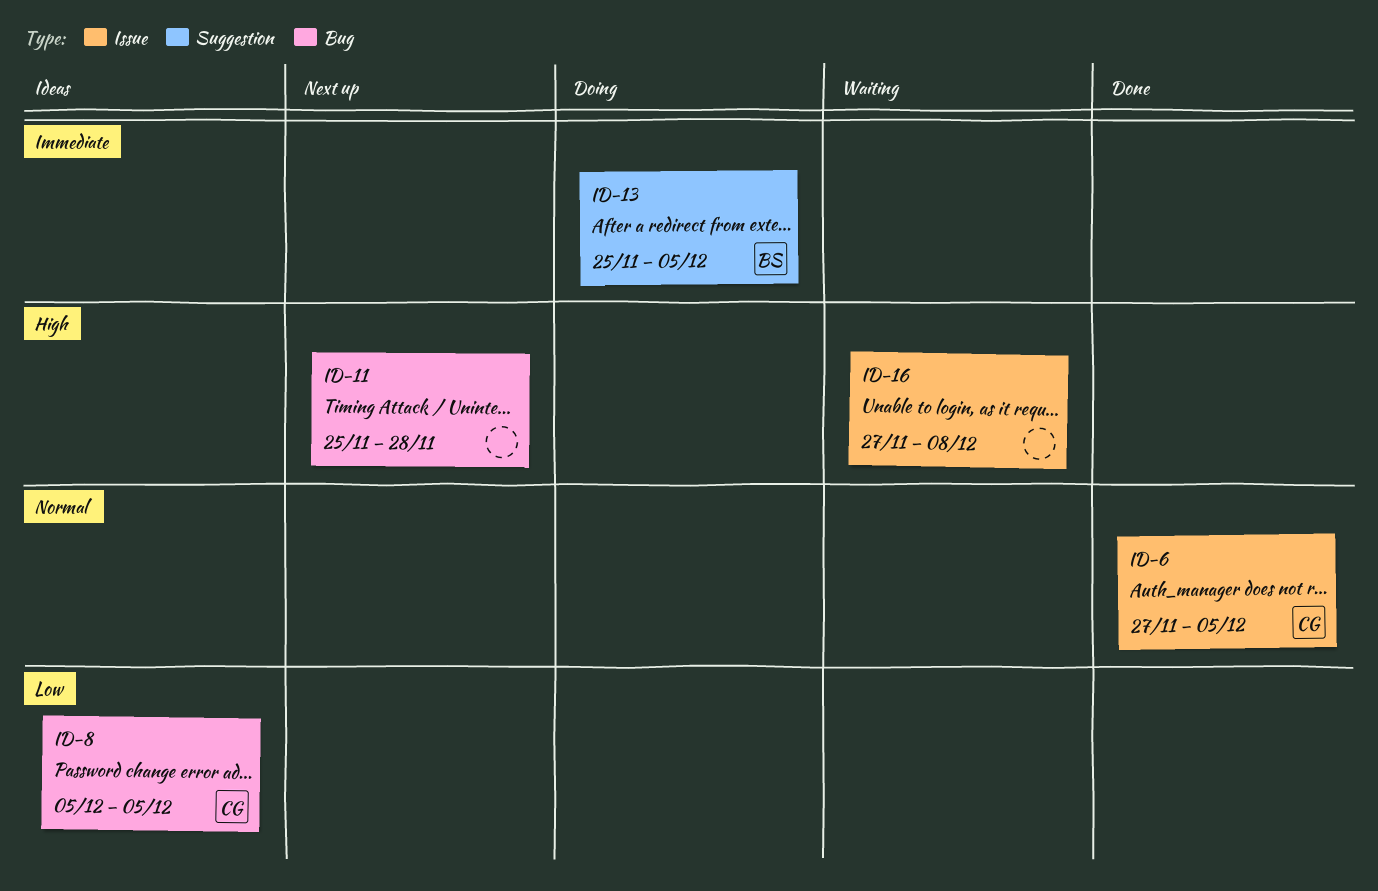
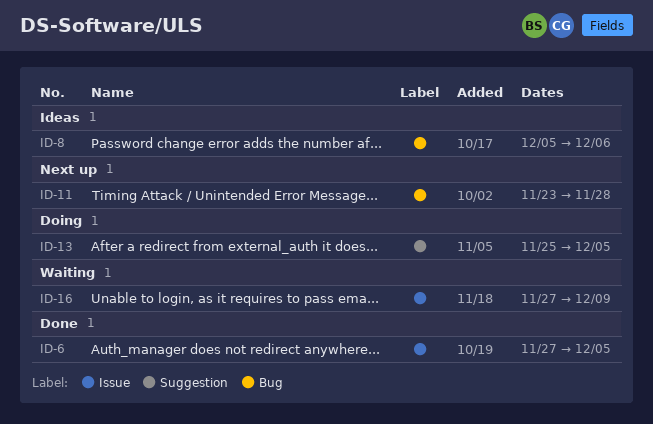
ID-8, due: Dec 5 -> Dec 6
ID-11, start: Nov 25 -> Nov 23
ID-16, due: Dec 8 -> Dec 9

